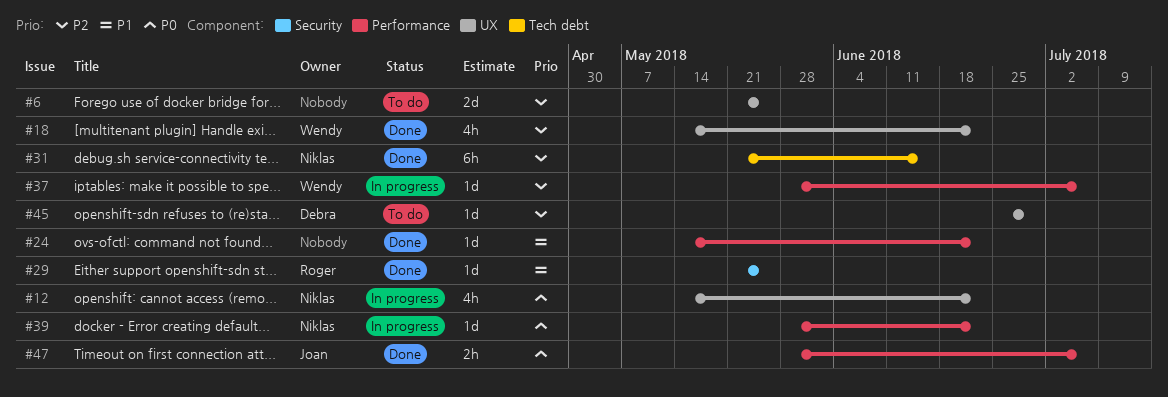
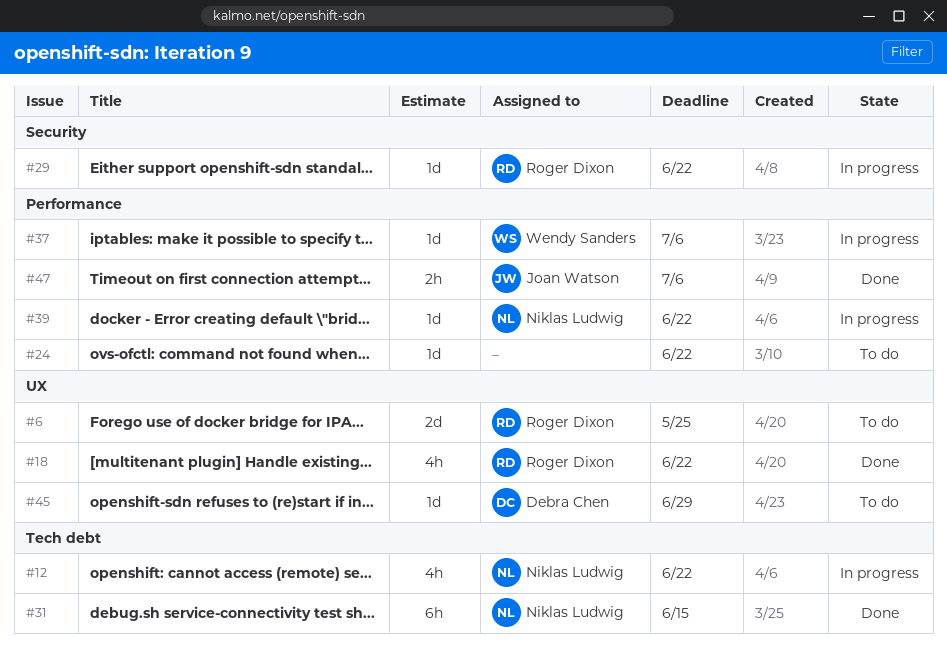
#6, owner: none -> Roger Dixon
#12, label: UX -> Tech debt
#18, owner: Wendy Sanders -> Roger Dixon
#24, status: Done -> To do
#29, status: Done -> In progress
#29, due: May 25 -> Jun 22

